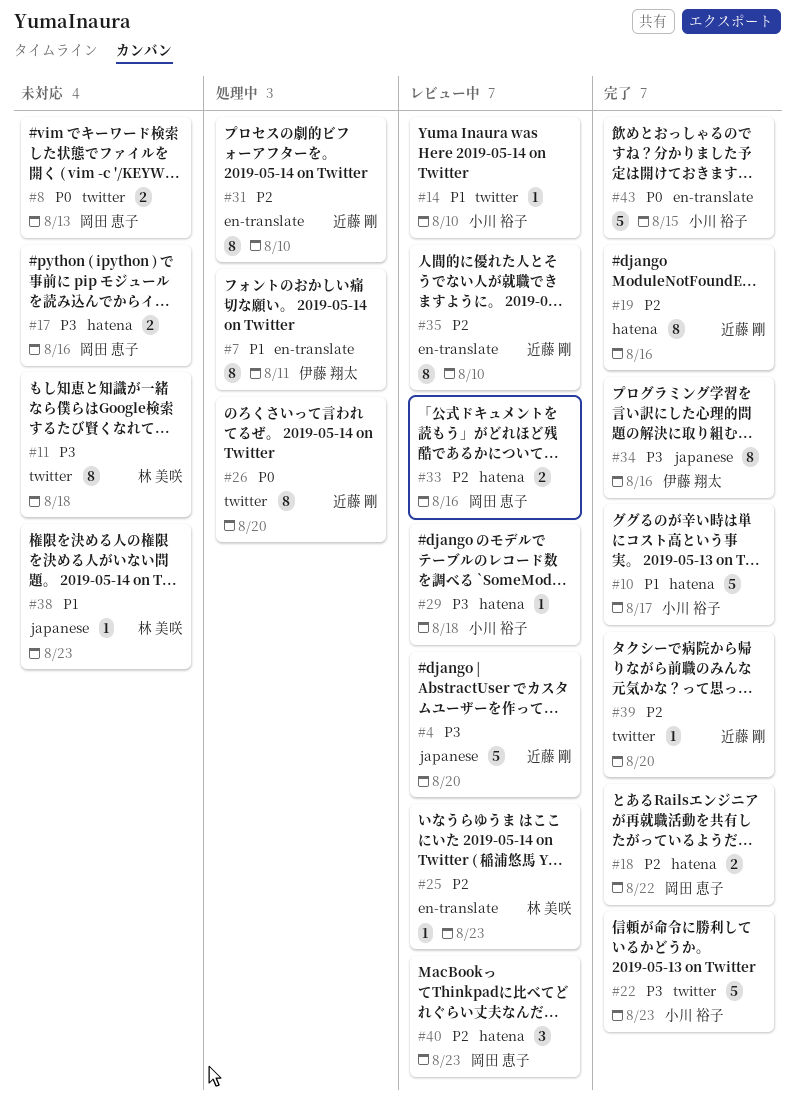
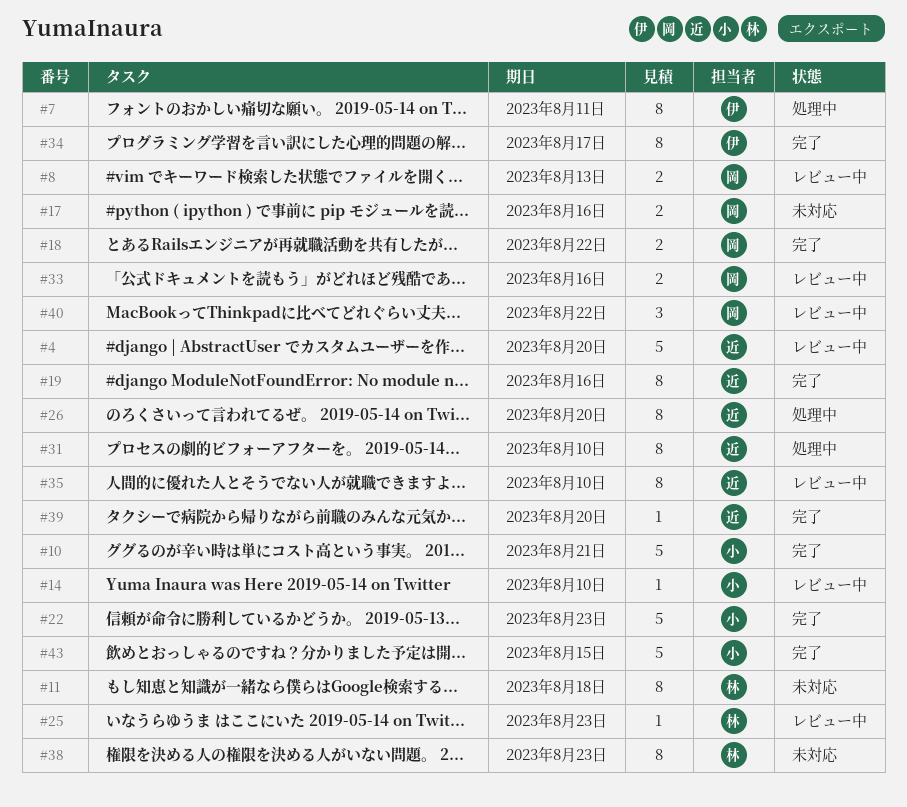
#8, status: 未対応 -> レビュー中
#10, due: Aug 17 -> Aug 21
#29: present -> none
#34, due: Aug 16 -> Aug 17
#38, estimate: 1 -> 8
#40, due: Aug 23 -> Aug 22

